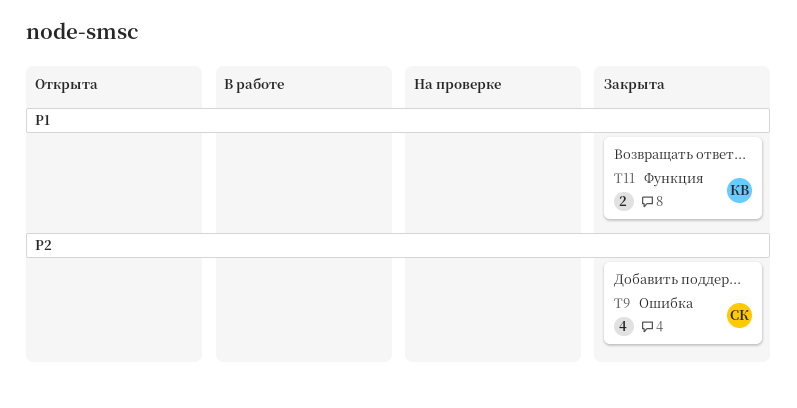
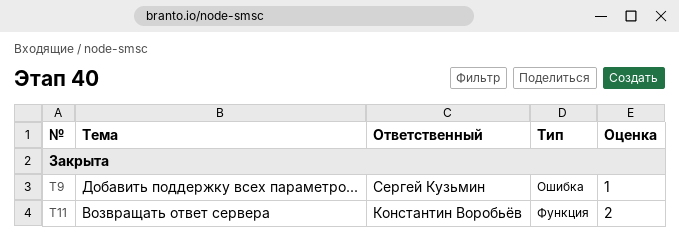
T9, estimate: 4 -> 1

